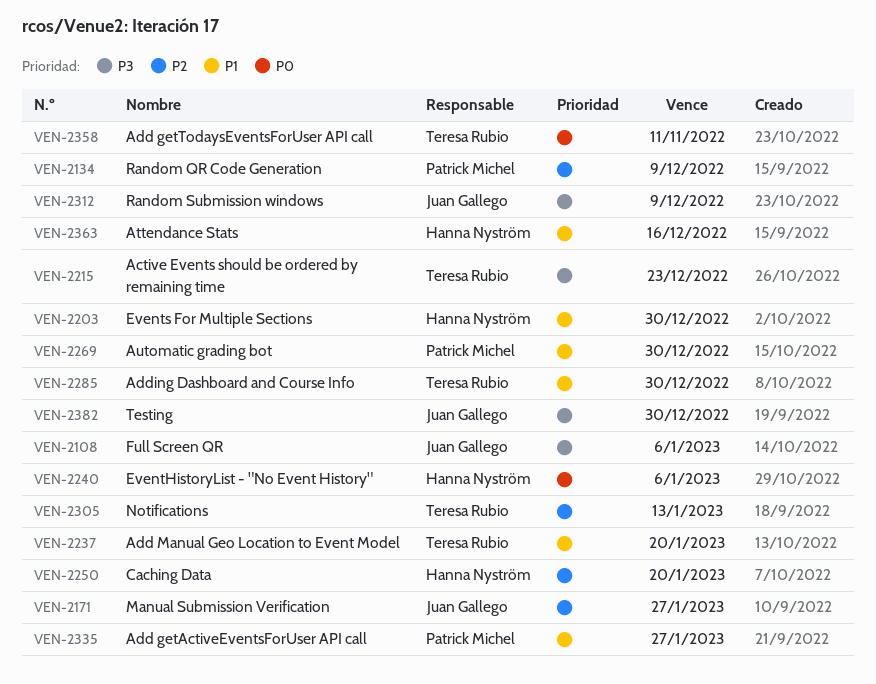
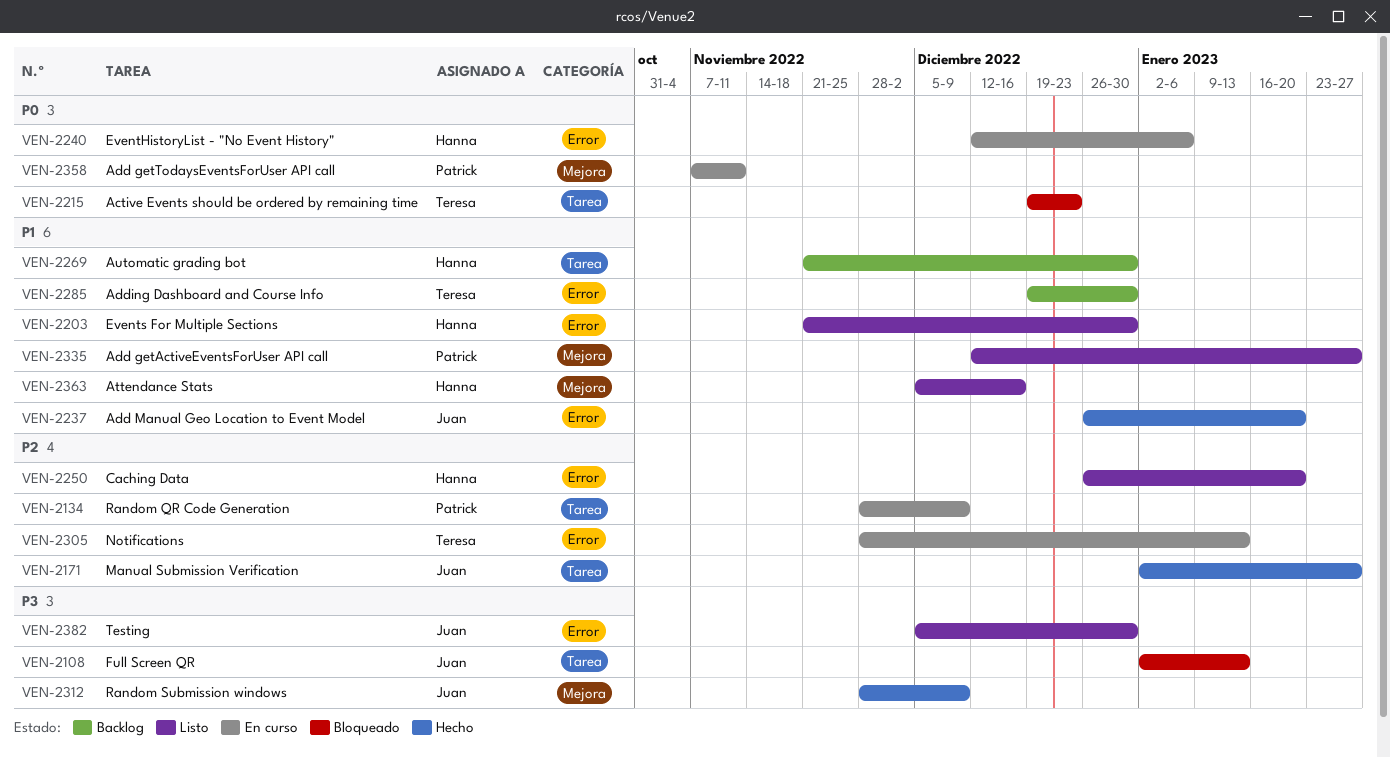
VEN-2108, due: Jan 6 -> Jan 13
VEN-2215, priority: P3 -> P0
VEN-2237, owner: Teresa Rubio -> Juan Gallego
VEN-2269, owner: Patrick Michel -> Hanna Nyström
VEN-2358, owner: Teresa Rubio -> Patrick Michel

